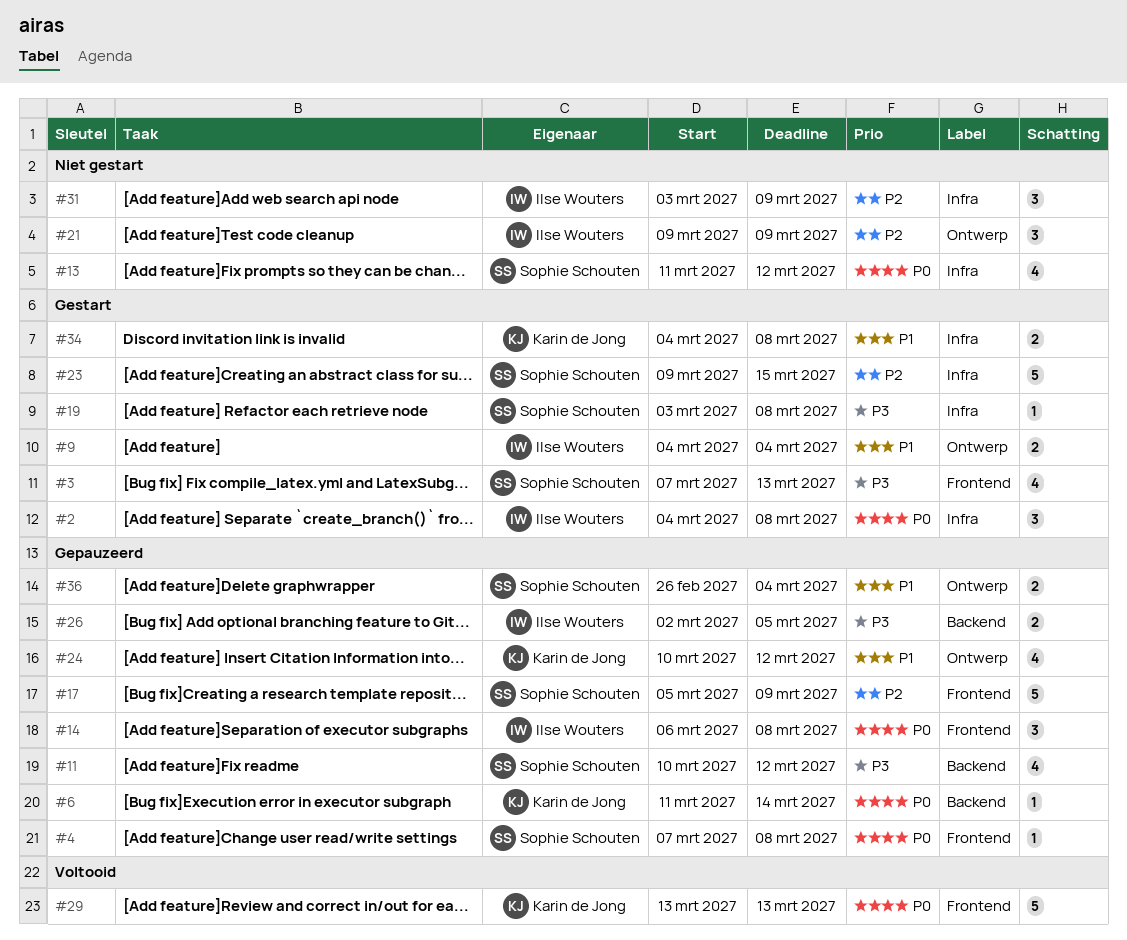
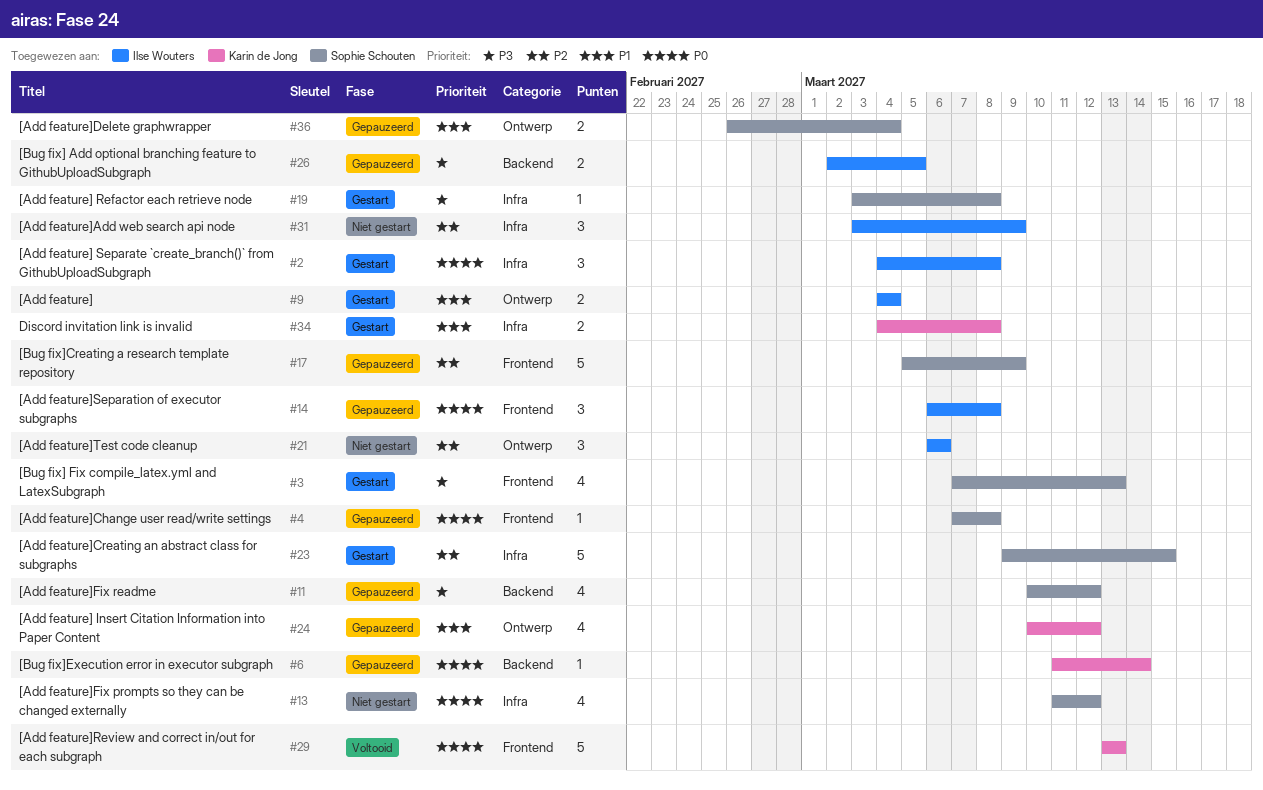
#21, start: Mar 9 -> Mar 6
#21, due: Mar 9 -> Mar 6

